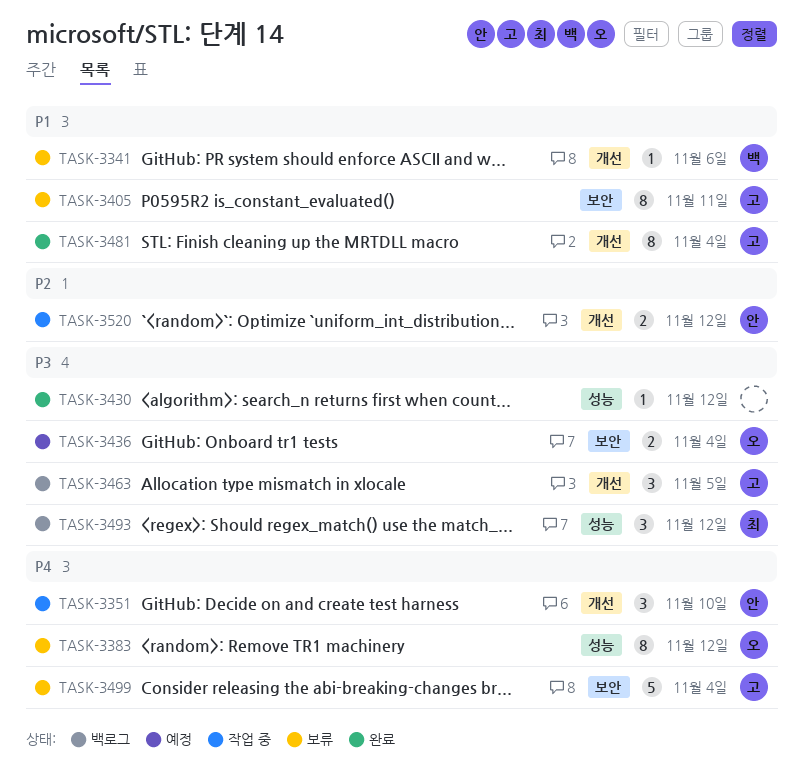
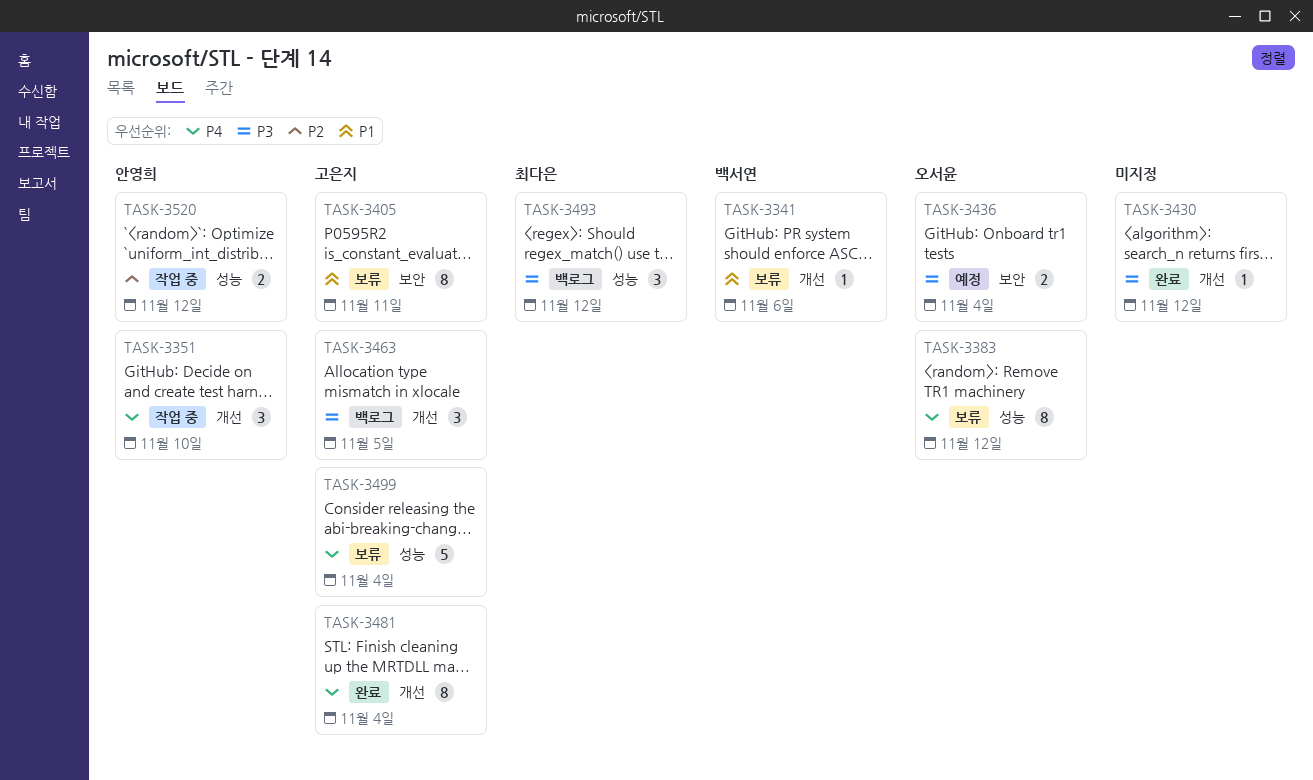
TASK-3430, label: 성능 -> 개선
TASK-3481, priority: P1 -> P4
TASK-3499, label: 보안 -> 성능
TASK-3520, label: 개선 -> 성능

